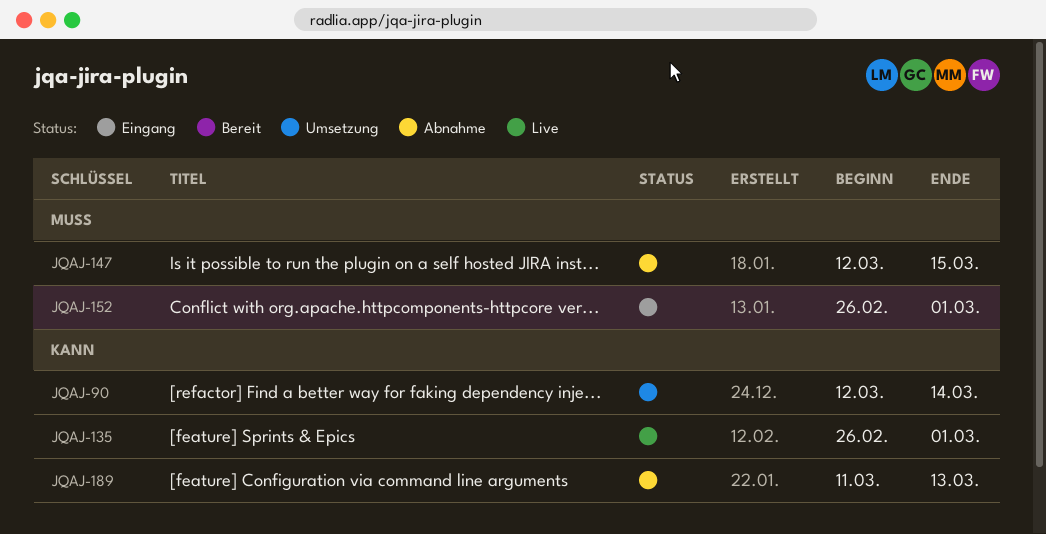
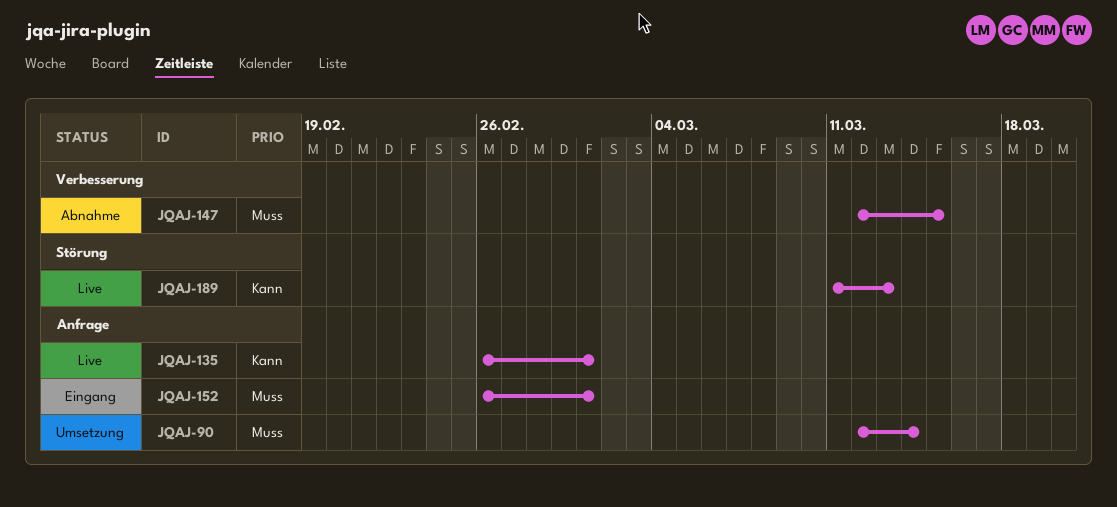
JQAJ-90, priority: Kann -> Muss
JQAJ-189, status: Abnahme -> Live

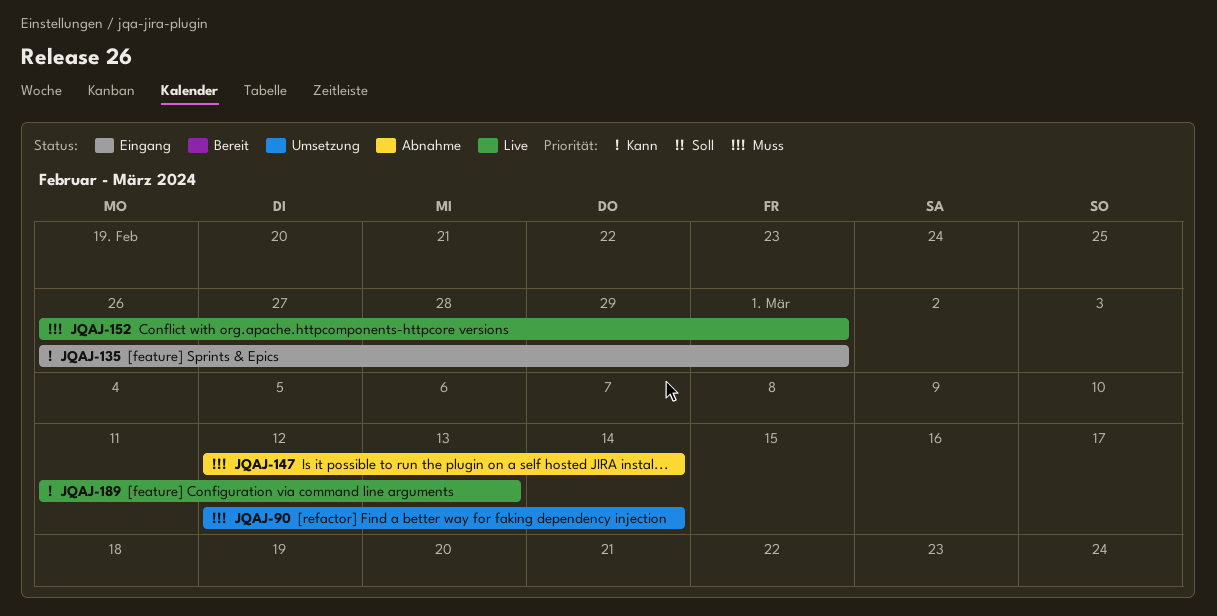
JQAJ-135, status: Live -> Eingang
JQAJ-147, due: Mar 15 -> Mar 14
JQAJ-152, status: Eingang -> Live

